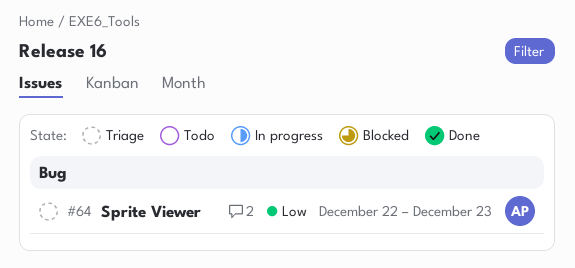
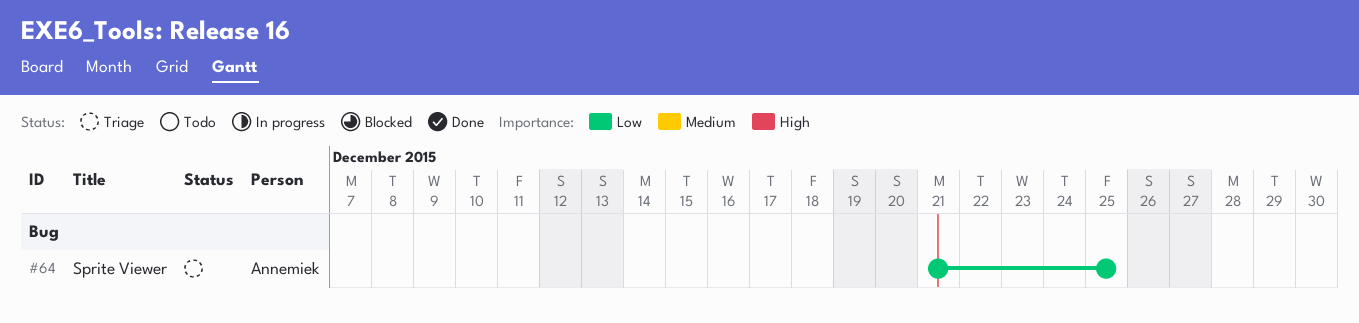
#64, start: Dec 22 -> Dec 21
#64, due: Dec 23 -> Dec 25

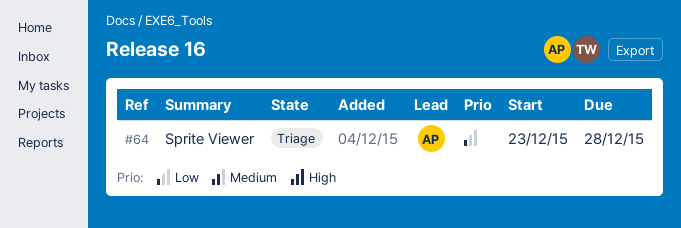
#64, start: Dec 21 -> Dec 23
#64, due: Dec 25 -> Dec 28

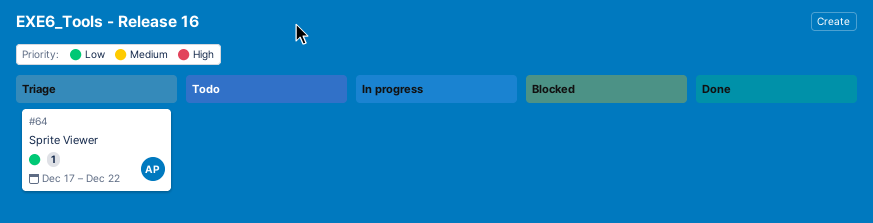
#64, start: Dec 23 -> Dec 17
#64, due: Dec 28 -> Dec 22

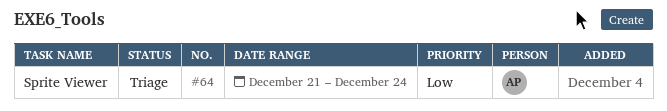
#64, start: Dec 17 -> Dec 21
#64, due: Dec 22 -> Dec 24

